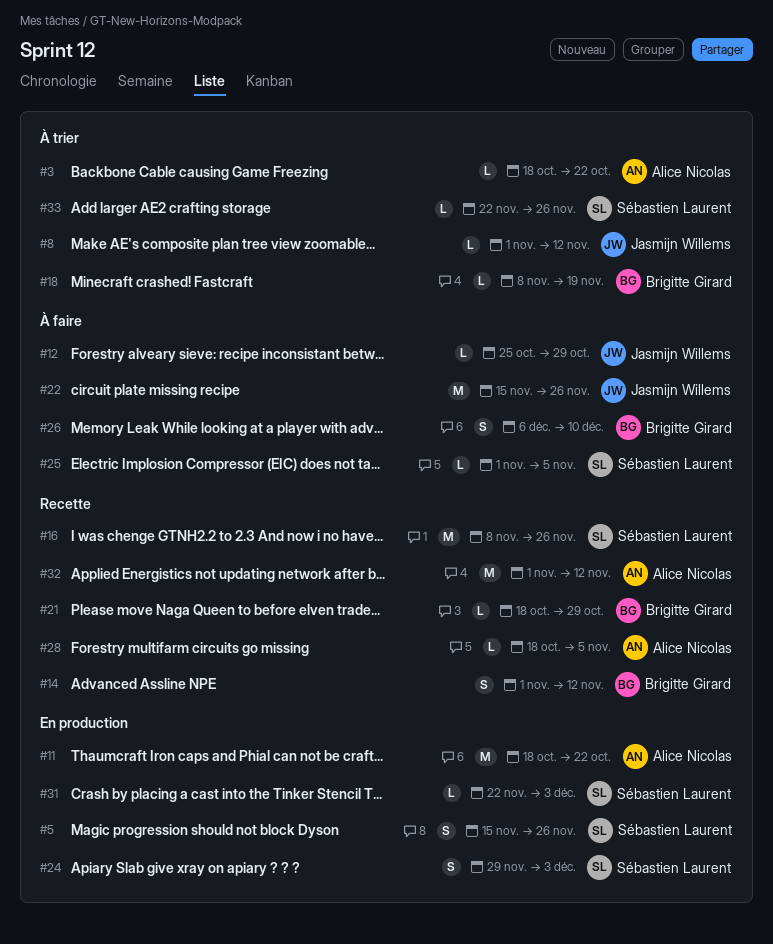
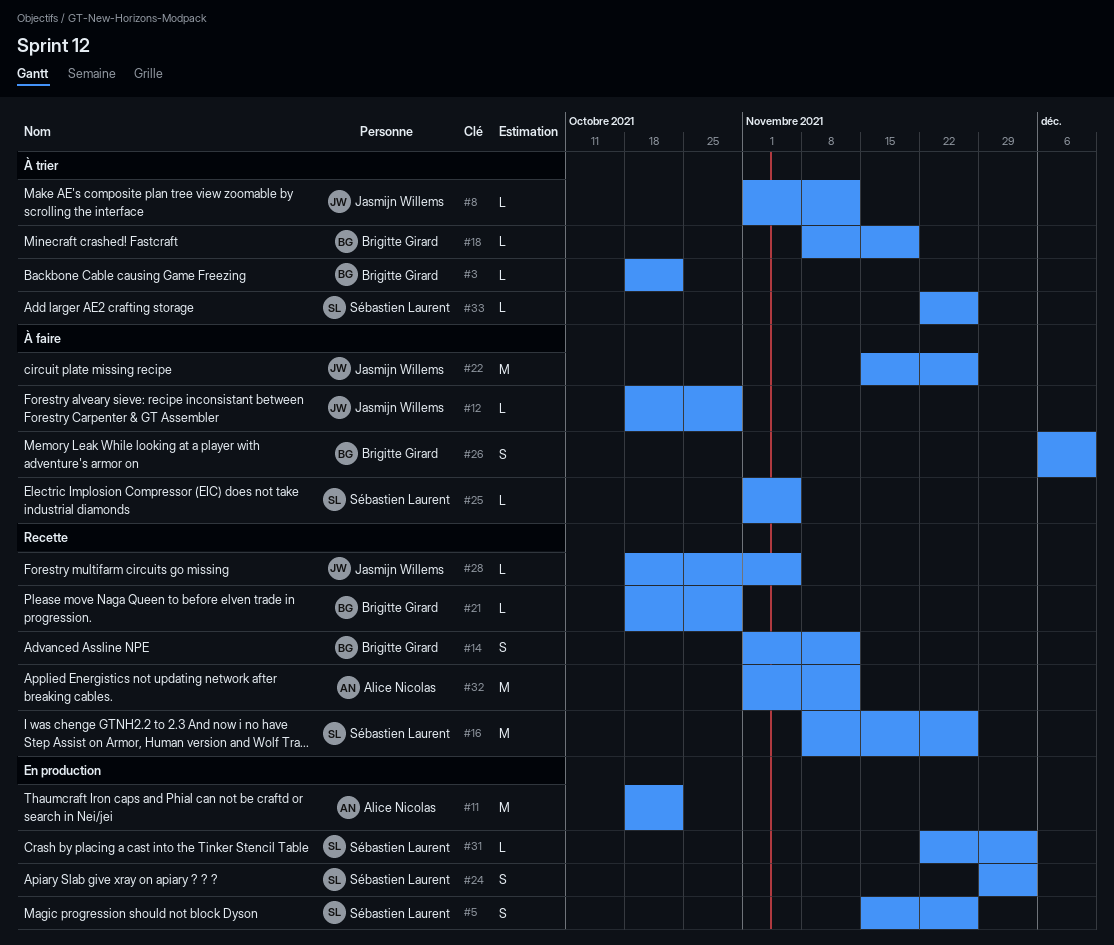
#3, owner: Alice Nicolas -> Brigitte Girard
#12, start: Oct 25 -> Oct 18
#28, owner: Alice Nicolas -> Jasmijn Willems

